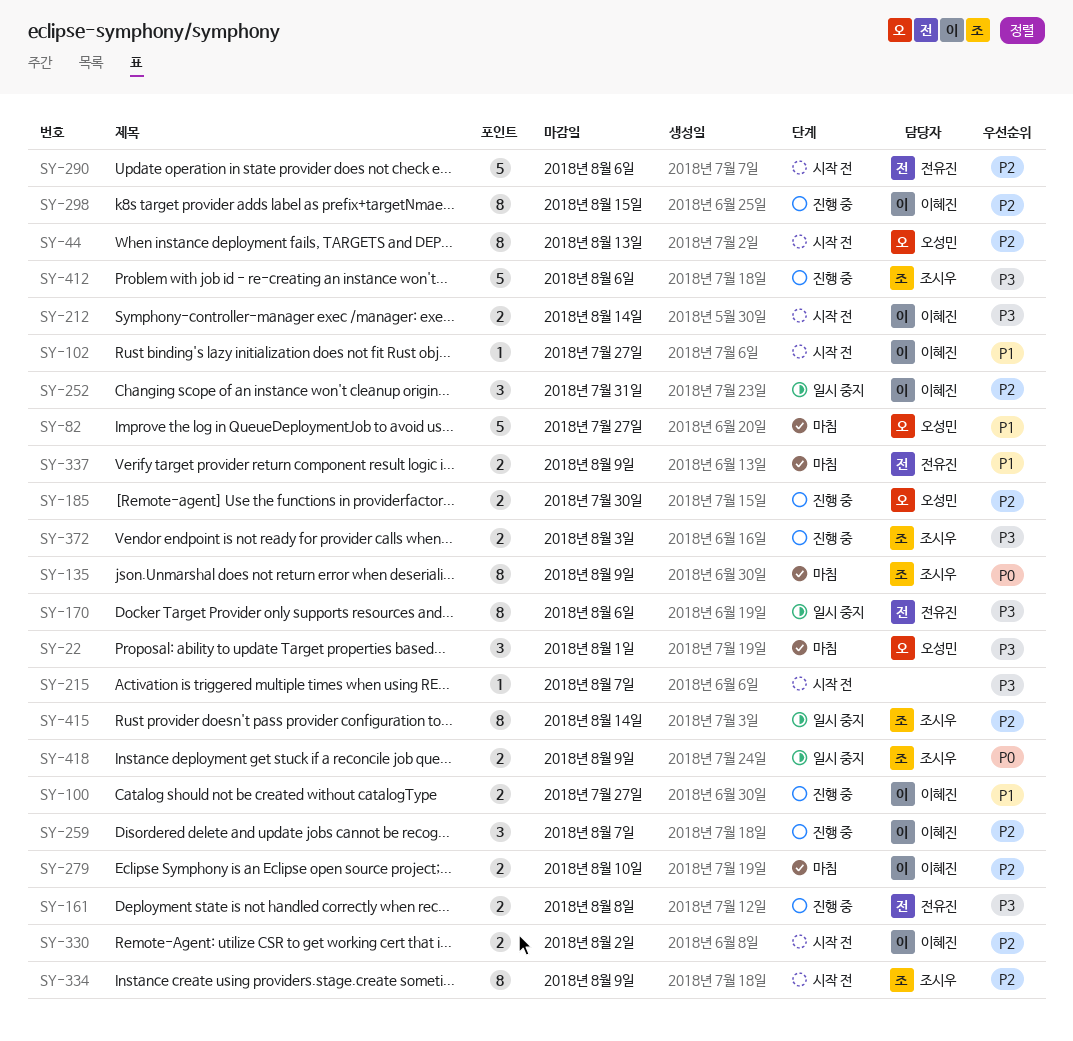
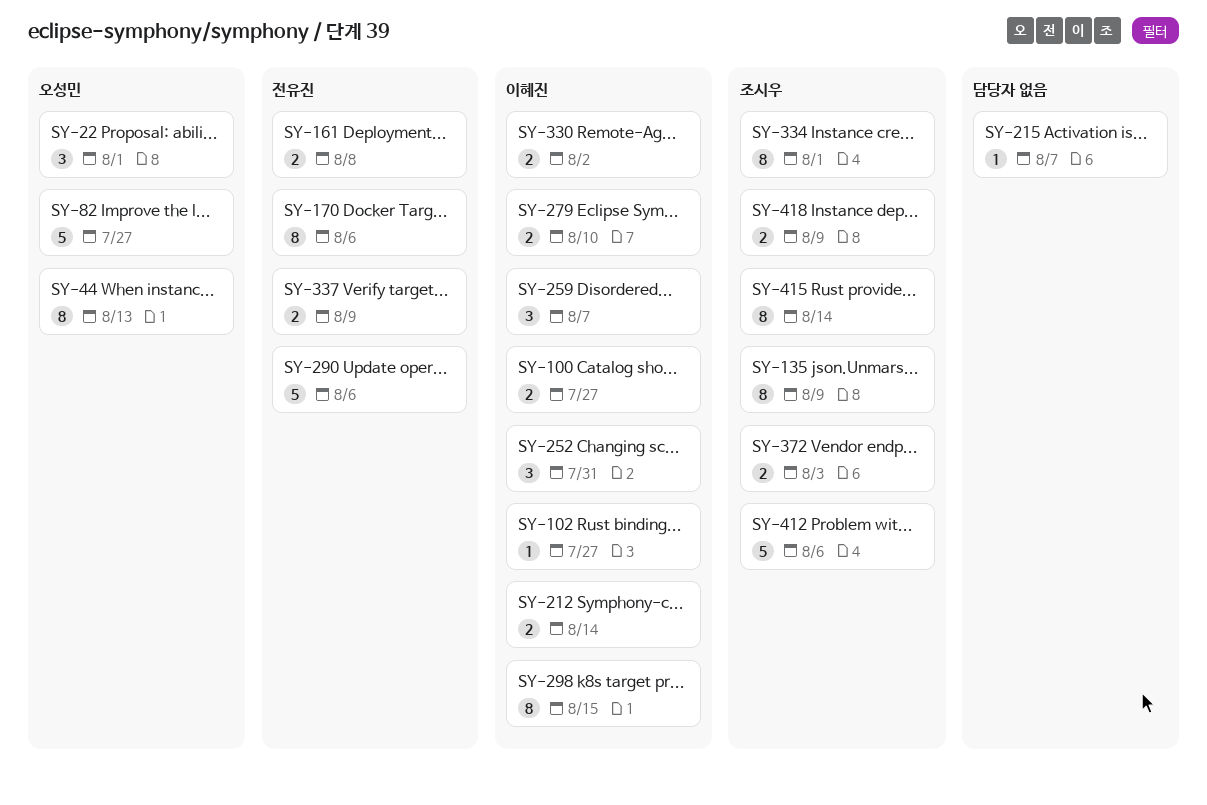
SY-185: present -> none
SY-334, due: Aug 9 -> Aug 1

